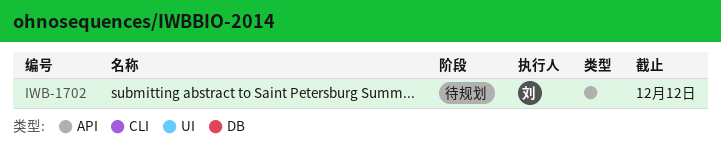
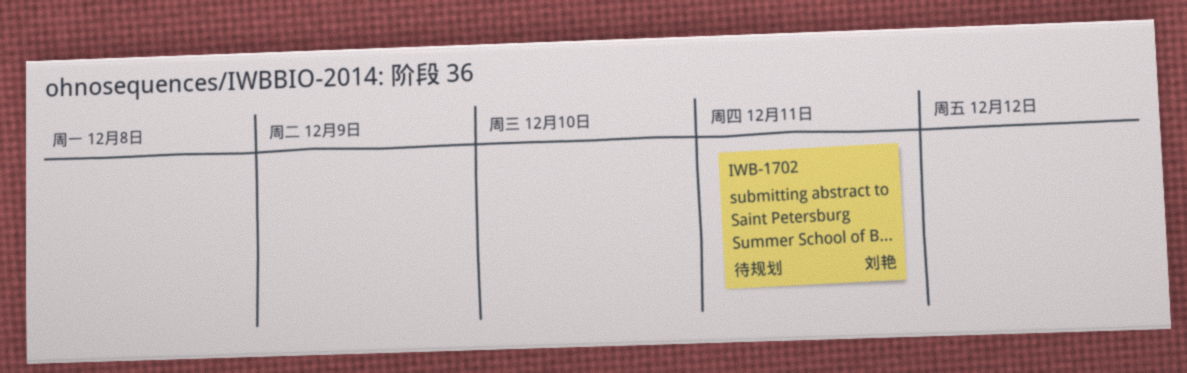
IWB-1702, due: Dec 12 -> Dec 11

